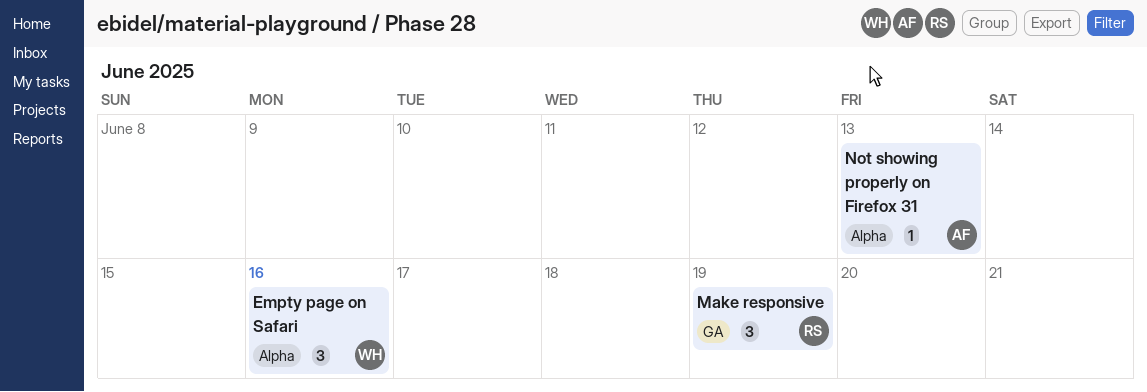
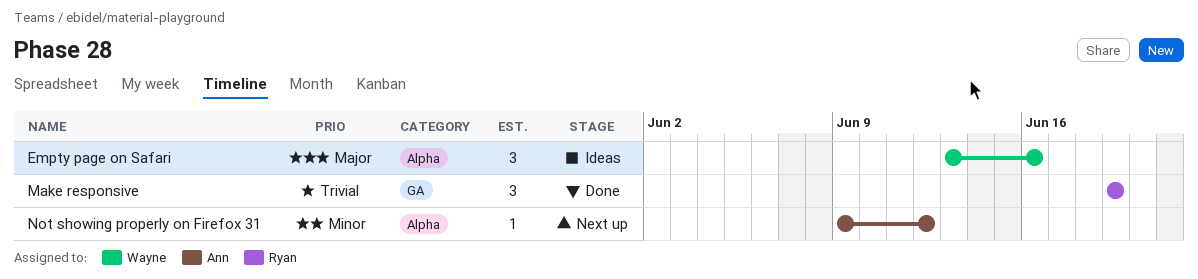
Not showing properly on Firefox 31, due: Jun 13 -> Jun 12

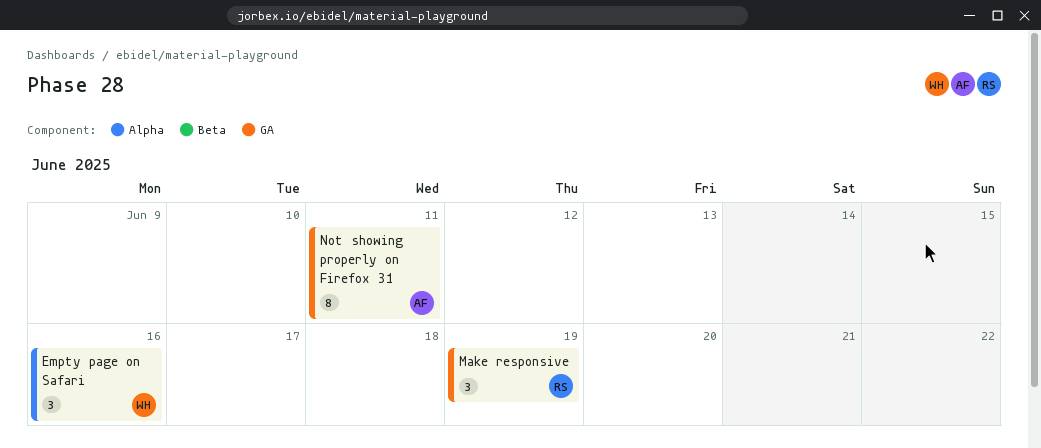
Not showing properly on Firefox 31, label: Alpha -> GA
Not showing properly on Firefox 31, estimate: 1 -> 8
Not showing properly on Firefox 31, due: Jun 12 -> Jun 11

